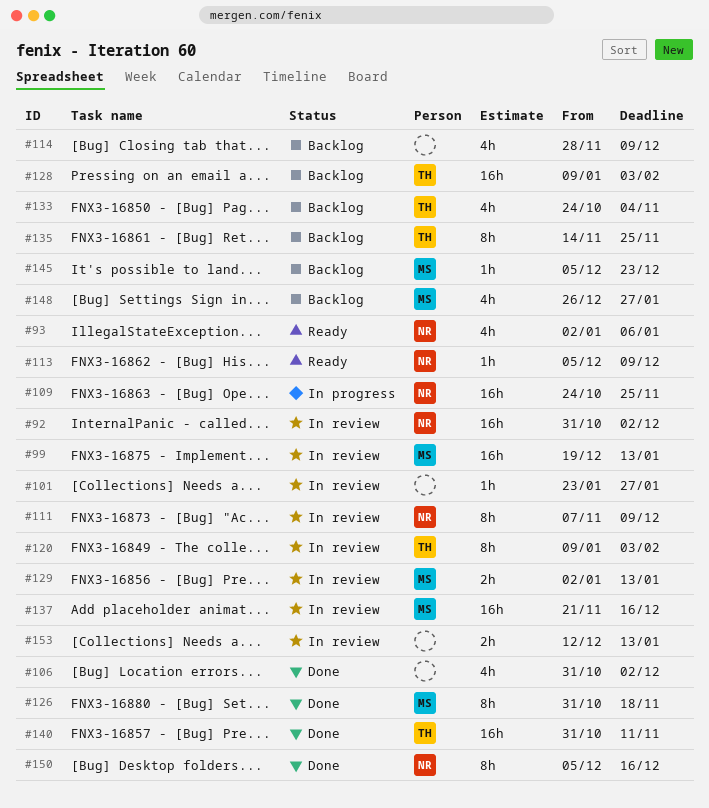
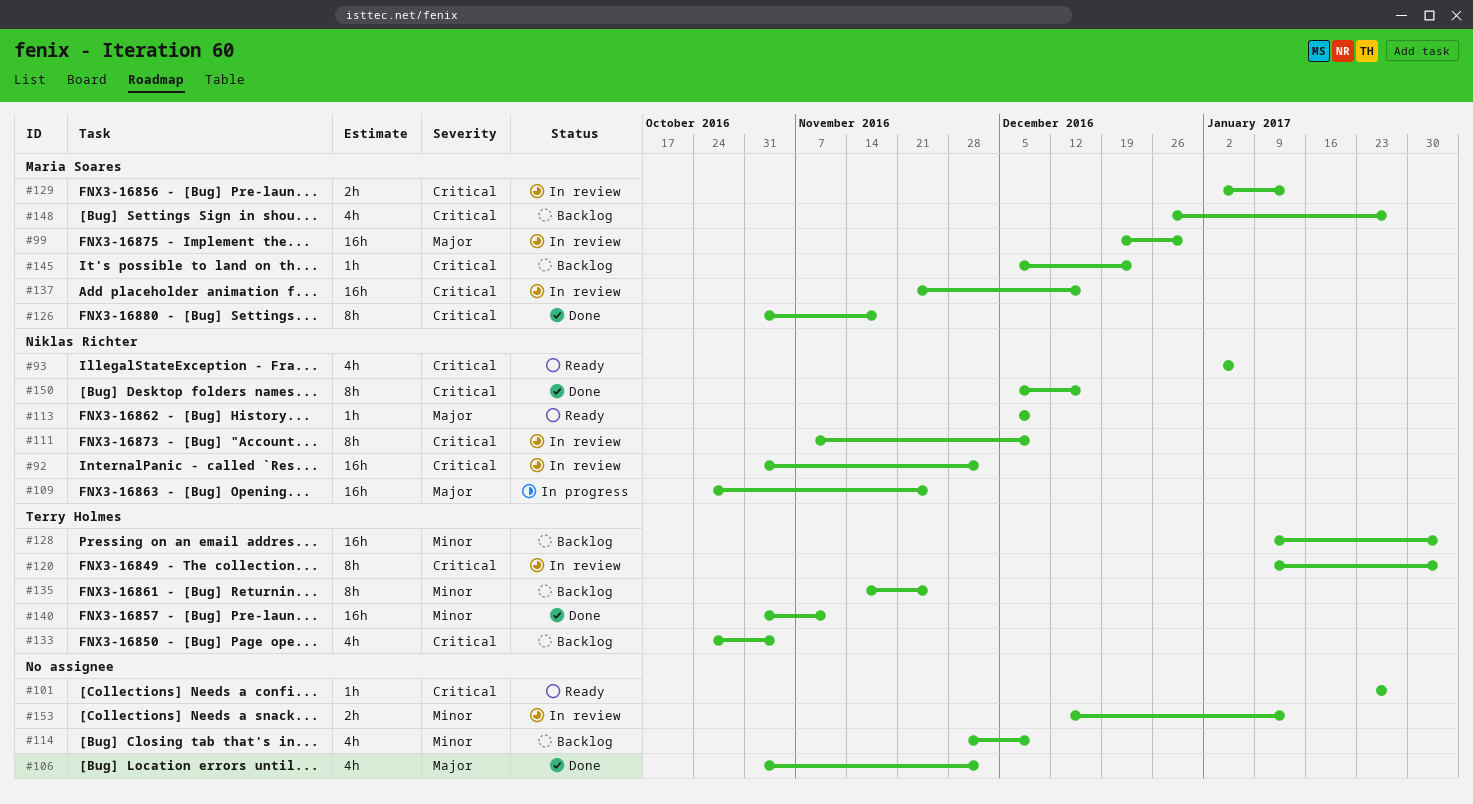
#99, due: Jan 13 -> Dec 30
#101, status: In review -> Ready

